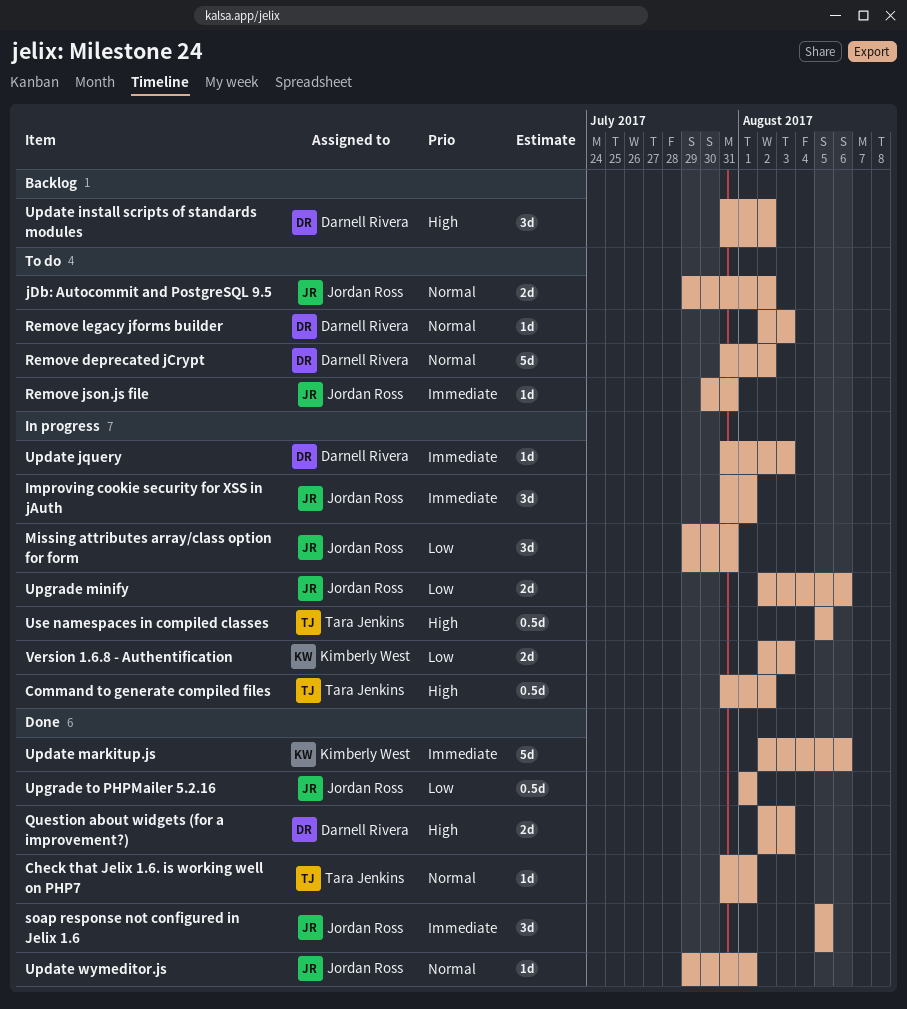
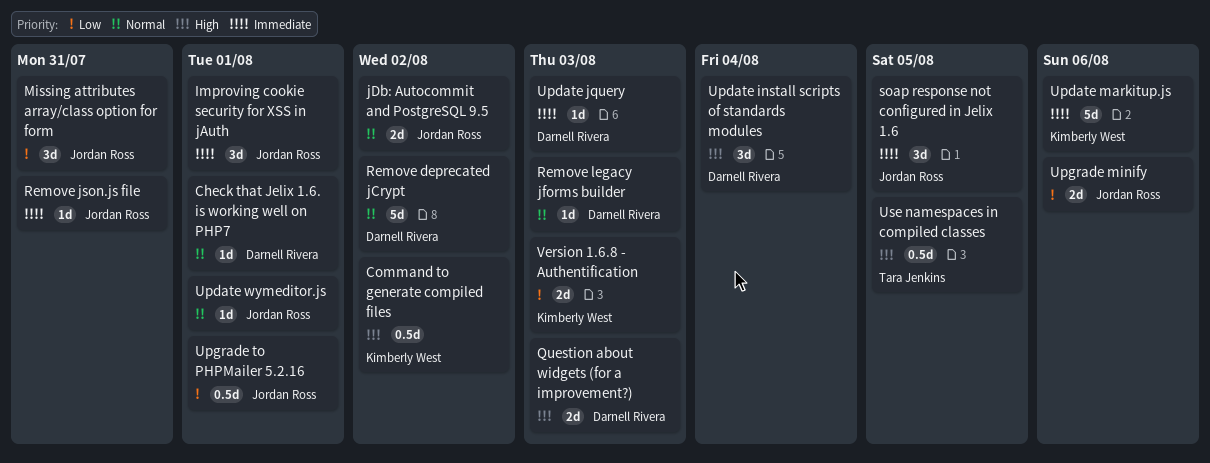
Check that Jelix 1.6. is working well on PHP7, owner: Tara Jenkins -> Darnell Rivera
Command to generate compiled files, owner: Tara Jenkins -> Kimberly West
Update install scripts of standards modules, due: Aug 2 -> Aug 4

